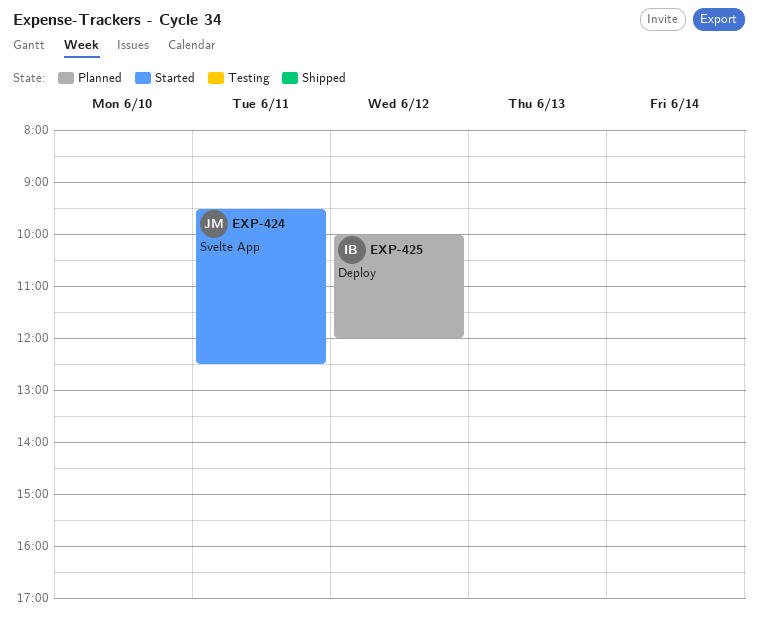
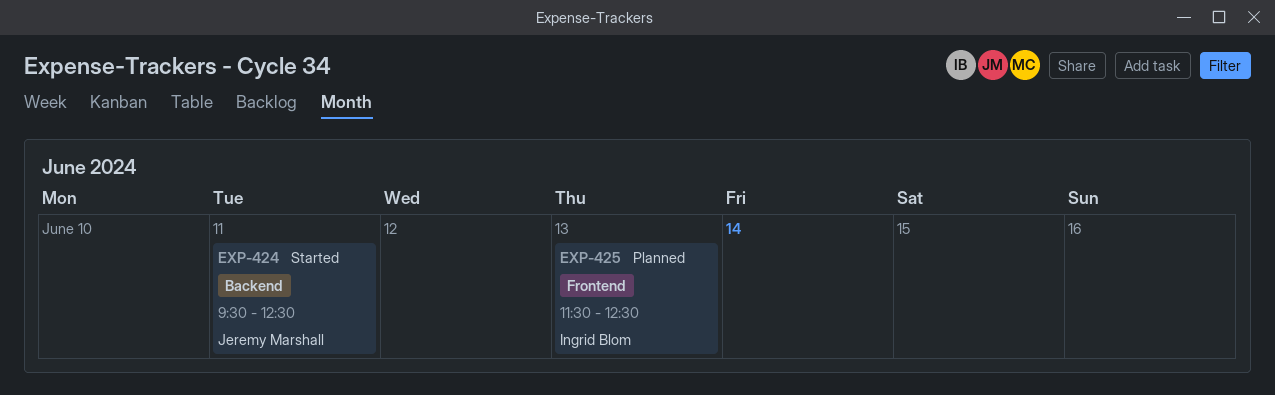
EXP-425, day: Jun 12 -> Jun 13
EXP-425, begins: 10:00 -> 11:30
EXP-425, ends: 12:00 -> 12:30

